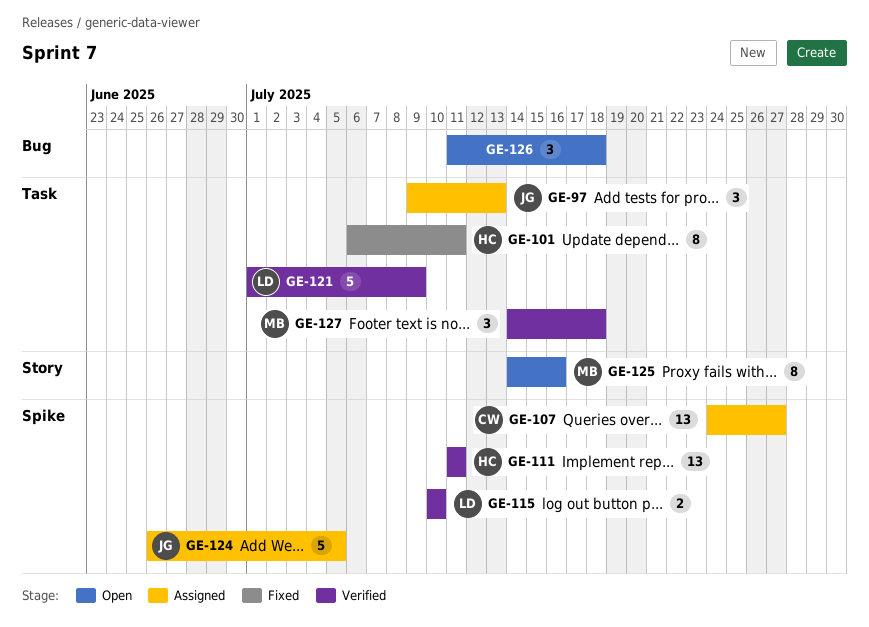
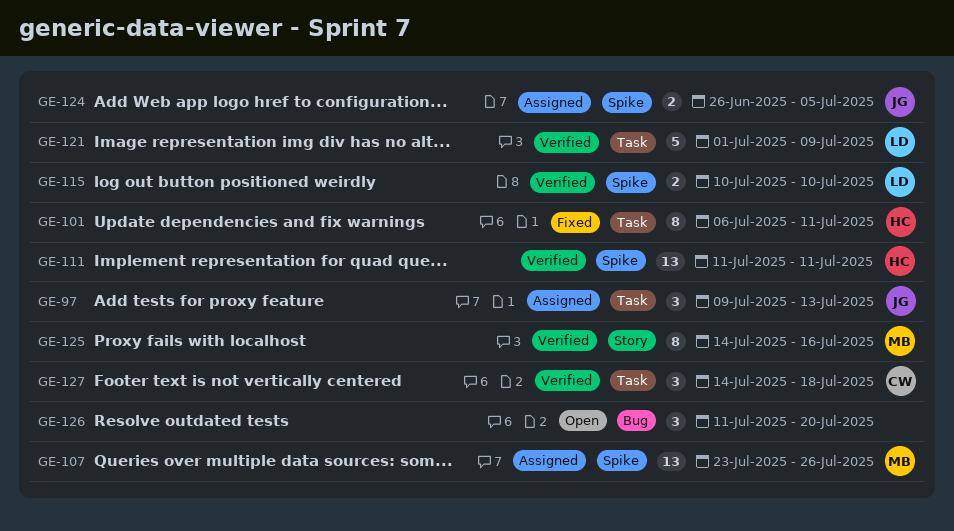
GE-107, owner: CW -> MB
GE-107, start: Jul 24 -> Jul 23
GE-107, due: Jul 27 -> Jul 26
GE-124, estimate: 5 -> 2
GE-125, status: Open -> Verified
GE-126, due: Jul 18 -> Jul 20
GE-127, owner: MB -> CW

